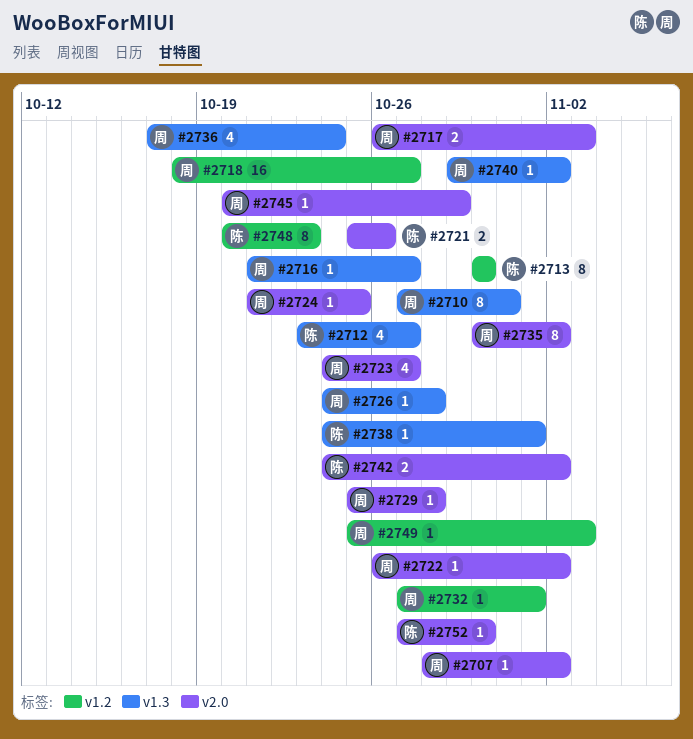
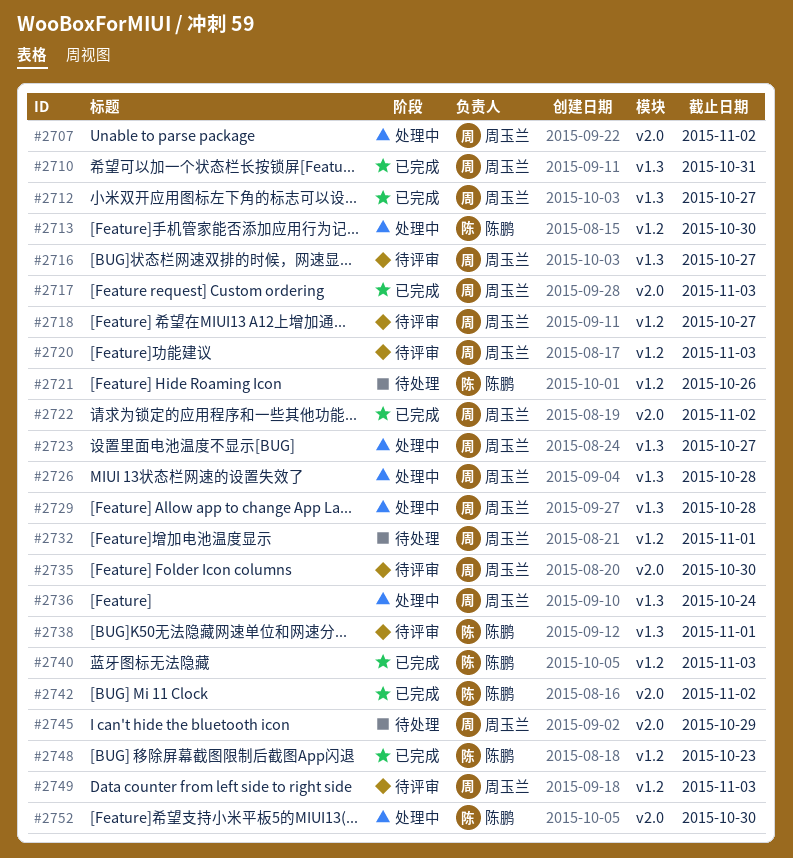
#2712, owner: 陈鹏 -> 周玉兰
#2720: none -> present
#2721, label: v2.0 -> v1.2
#2723, label: v2.0 -> v1.3
#2724: present -> none
#2729, label: v2.0 -> v1.3
#2735, due: Nov 2 -> Oct 30
#2740, owner: 周玉兰 -> 陈鹏
#2740, label: v1.3 -> v1.2
#2740, due: Nov 2 -> Nov 3

